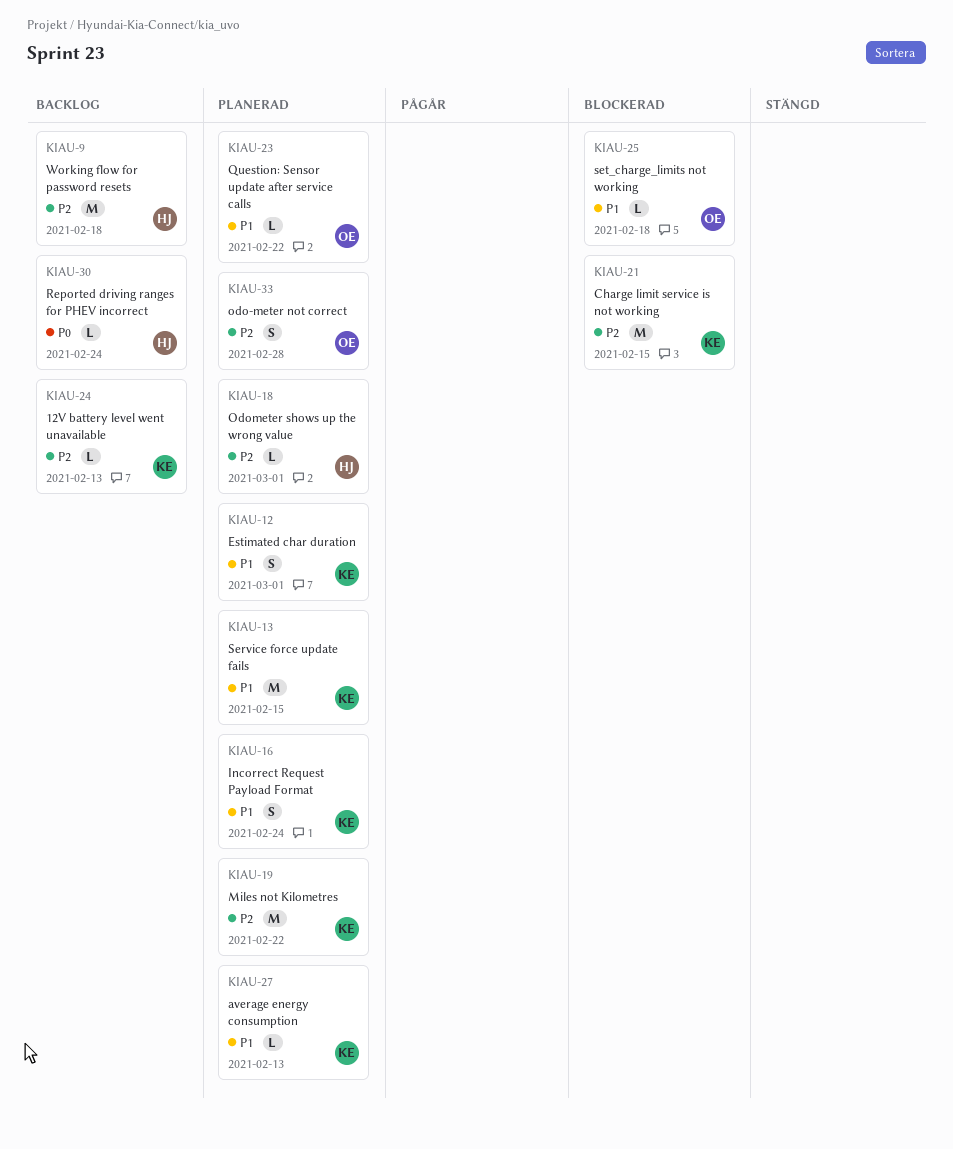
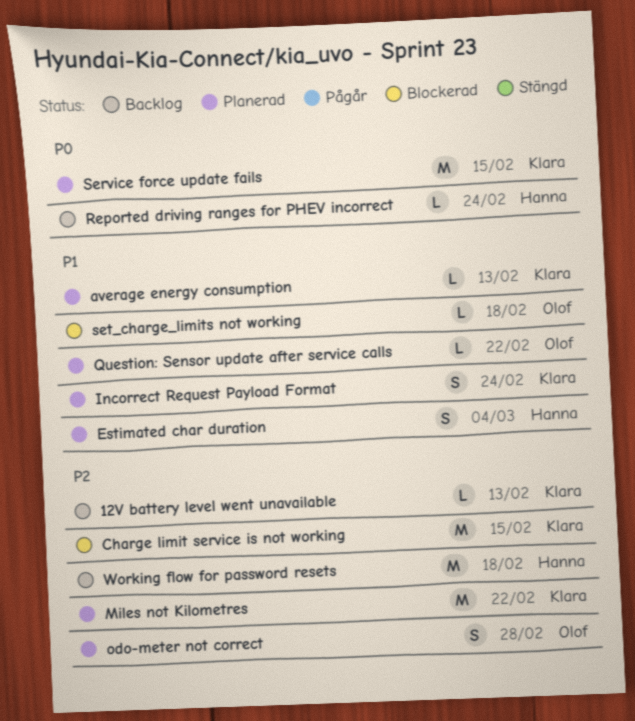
Estimated char duration, owner: Klara -> Hanna
Estimated char duration, due: Mar 1 -> Mar 4
Odometer shows up the wrong value: present -> none
Service force update fails, priority: P1 -> P0

